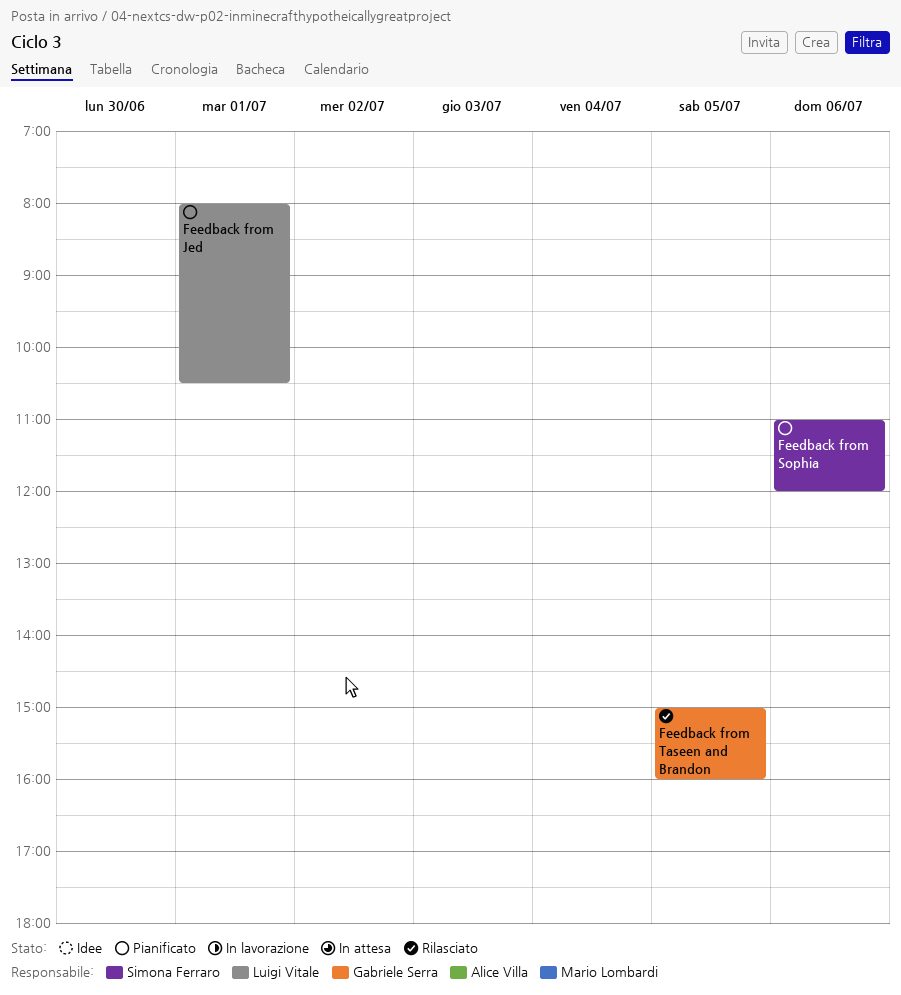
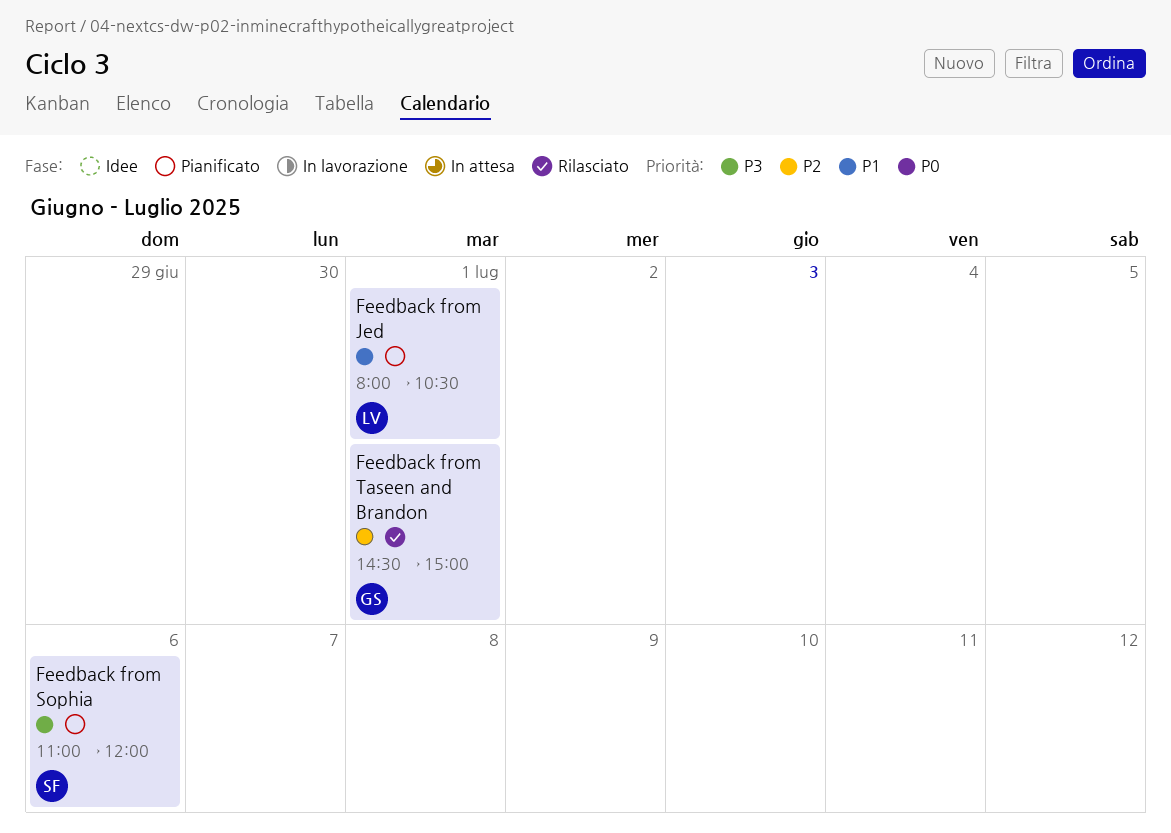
Feedback from Taseen and Brandon, day: Jul 5 -> Jul 1
Feedback from Taseen and Brandon, begins: 15:00 -> 14:30
Feedback from Taseen and Brandon, ends: 16:00 -> 15:00

